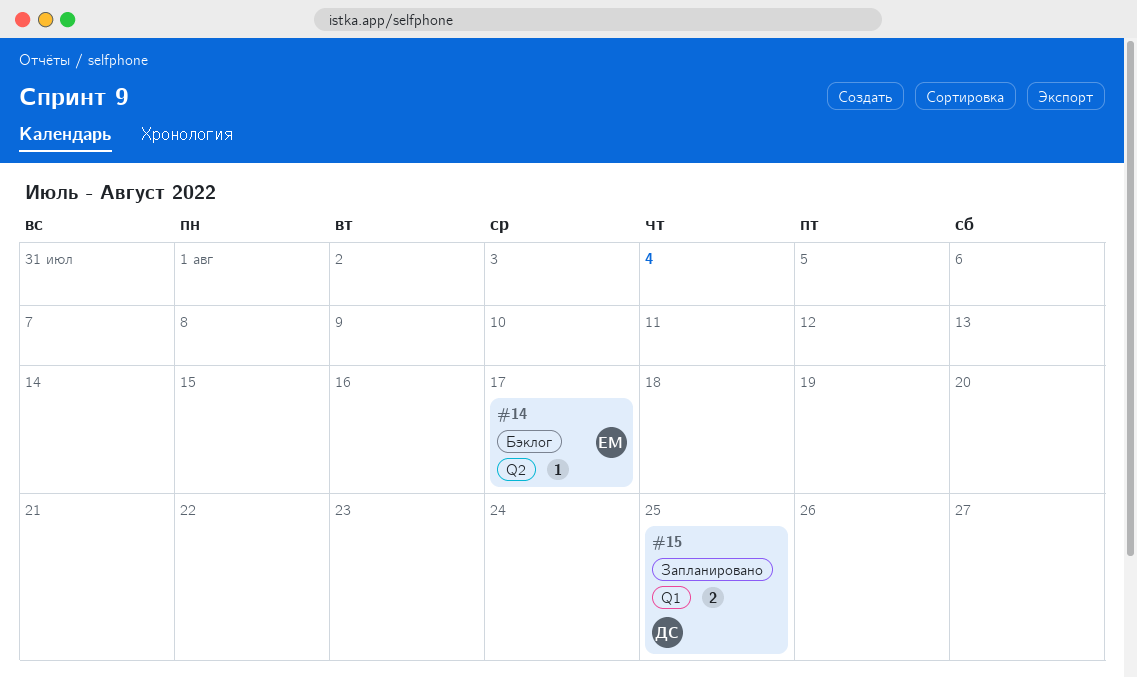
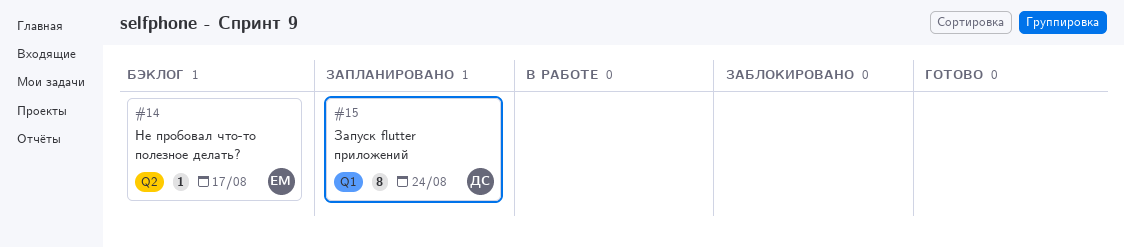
#15, estimate: 2 -> 8
#15, due: Aug 25 -> Aug 24

